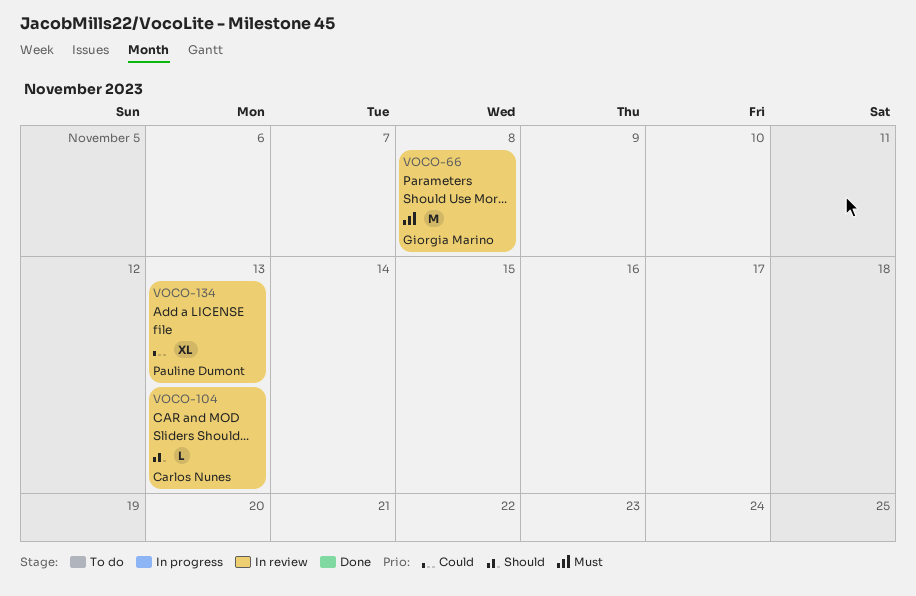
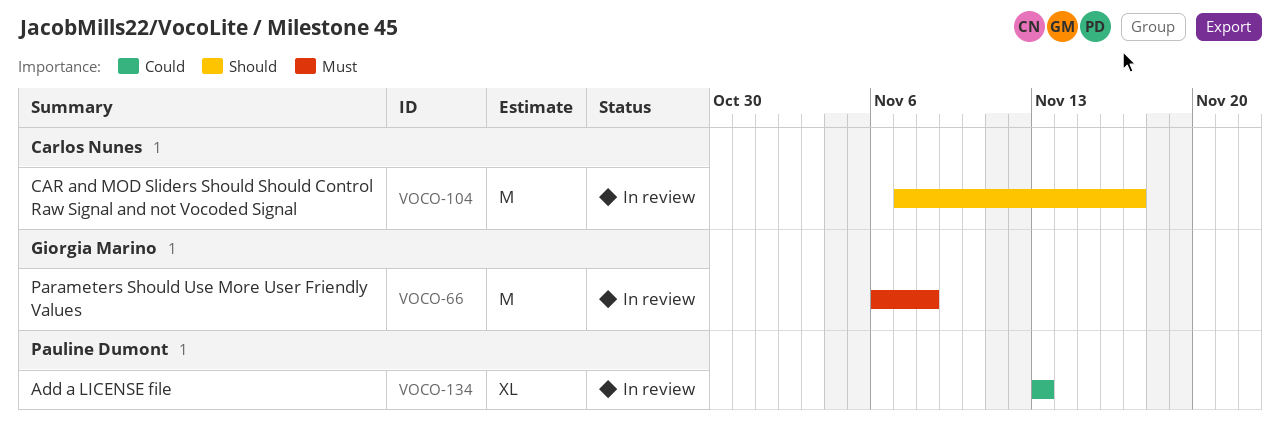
VOCO-104, estimate: L -> M
VOCO-104, due: Nov 13 -> Nov 17

